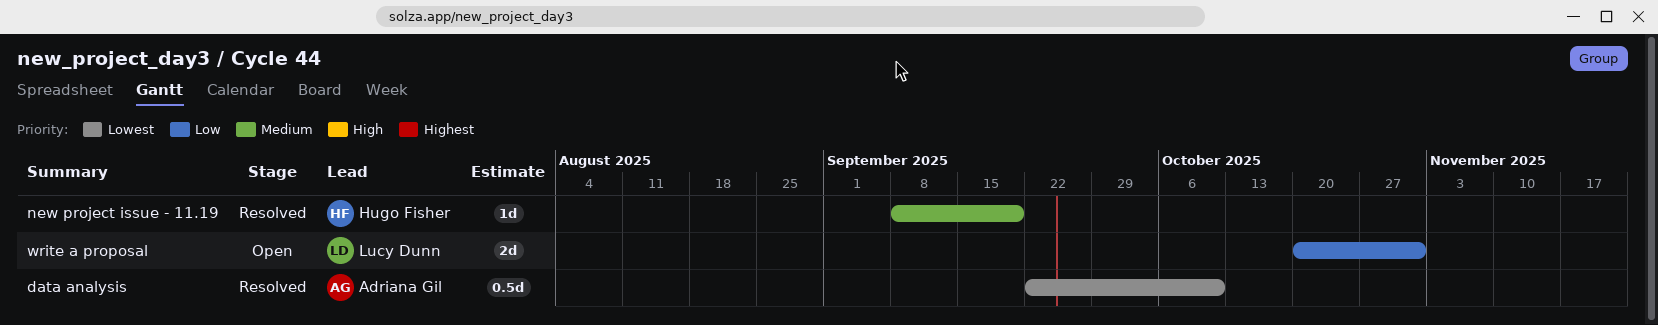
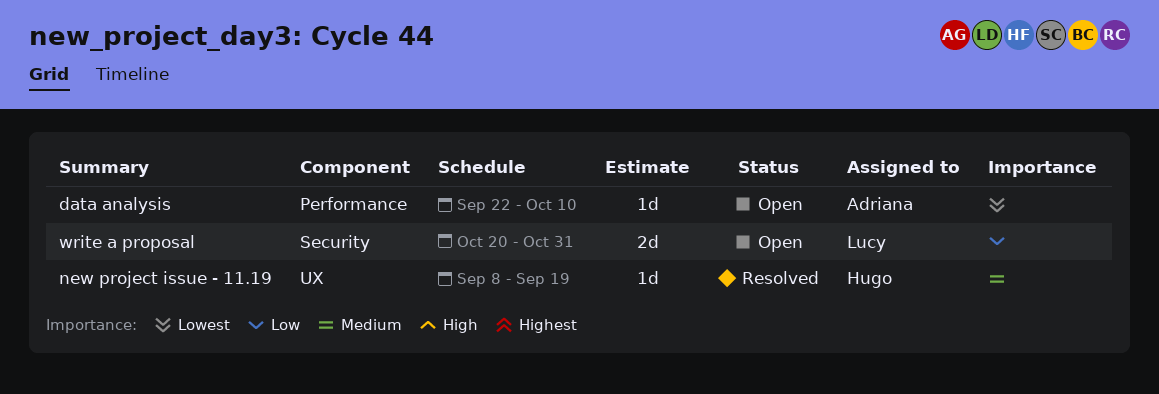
data analysis, status: Resolved -> Open
data analysis, estimate: 0.5d -> 1d

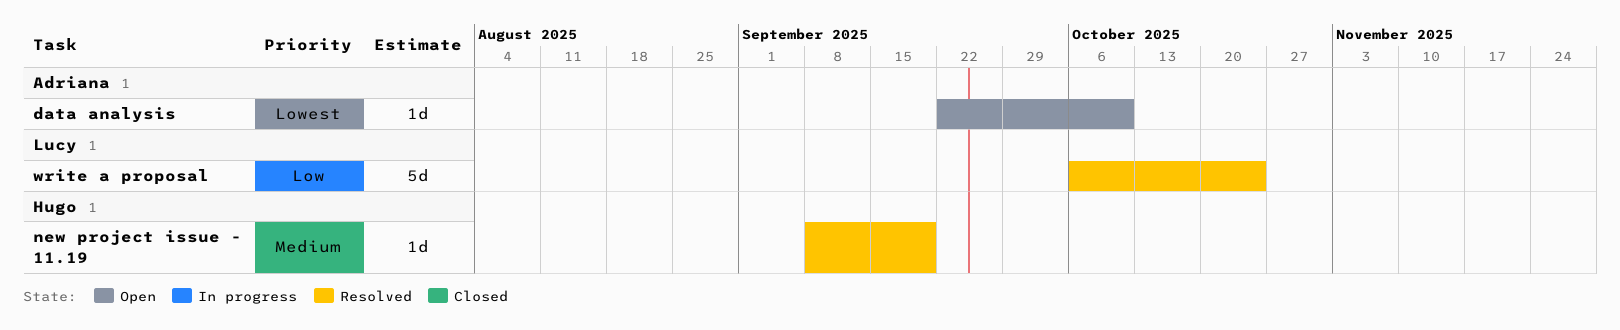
write a proposal, status: Open -> Resolved
write a proposal, estimate: 2d -> 5d
write a proposal, start: Oct 20 -> Oct 6
write a proposal, due: Oct 31 -> Oct 24

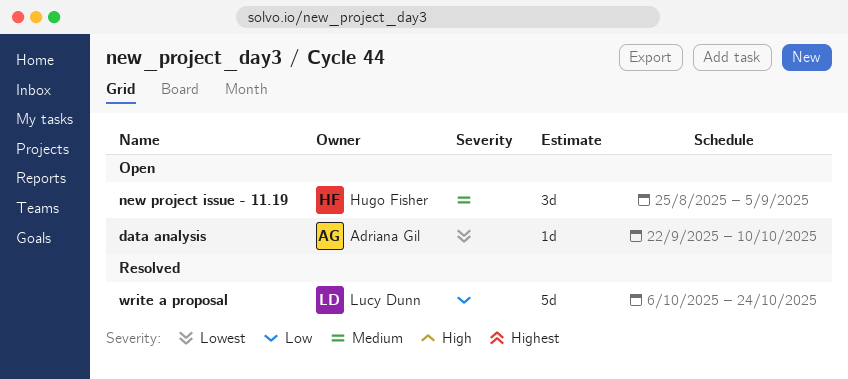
new project issue - 11.19, status: Resolved -> Open
new project issue - 11.19, estimate: 1d -> 3d
new project issue - 11.19, start: Sep 8 -> Aug 25
new project issue - 11.19, due: Sep 19 -> Sep 5

